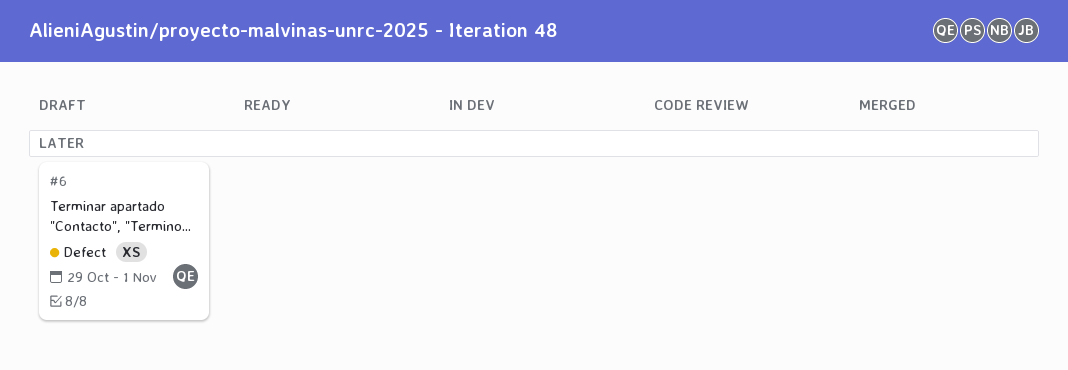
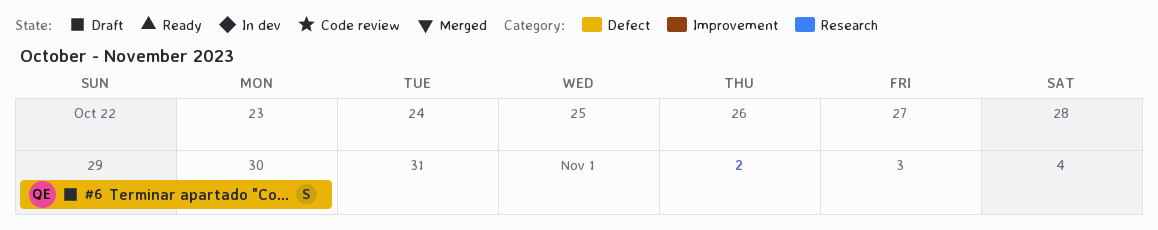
#6, estimate: XS -> S
#6, due: Nov 1 -> Oct 30

